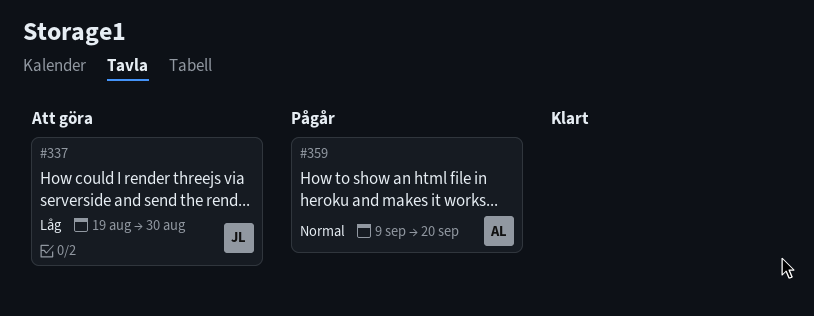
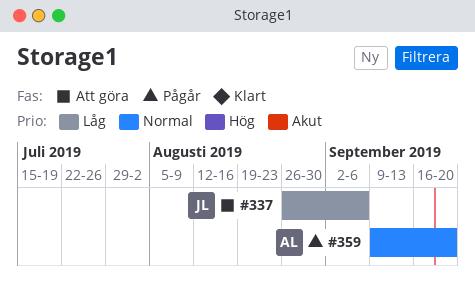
#337, start: Aug 19 -> Aug 26
#337, due: Aug 30 -> Sep 6

